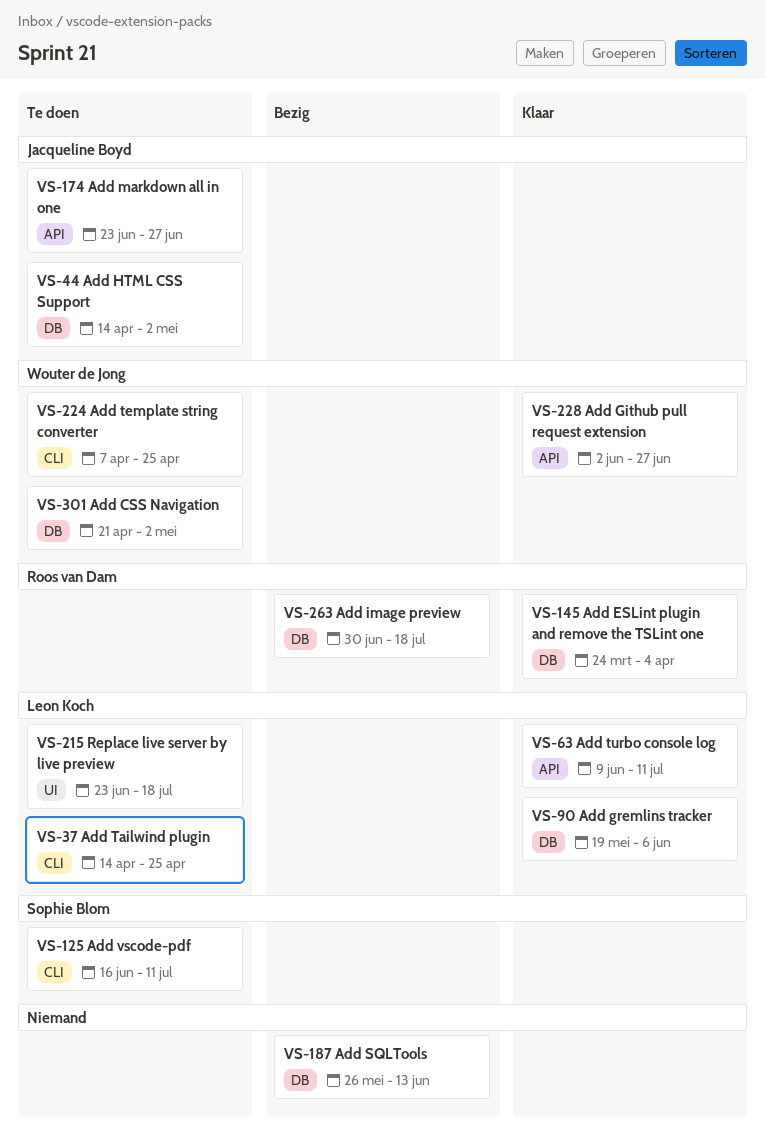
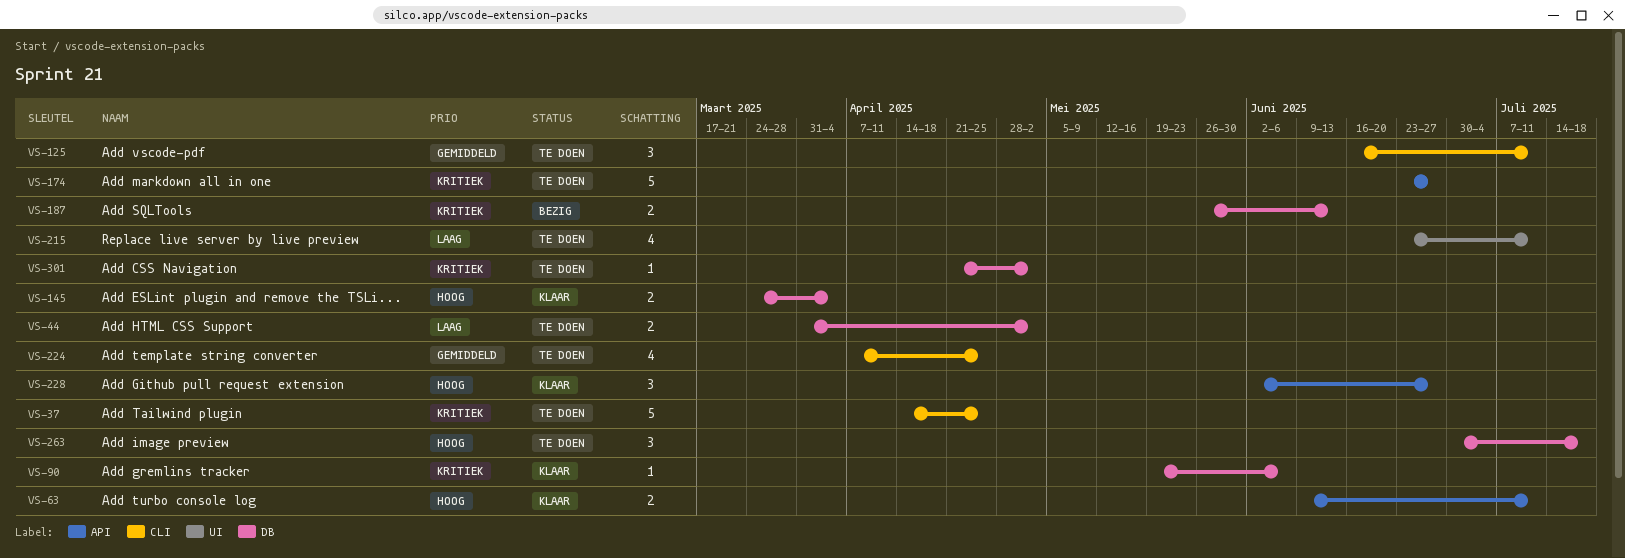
VS-44, start: Apr 14 -> Mar 31
VS-215, due: Jul 18 -> Jul 11
VS-263, status: Bezig -> Te doen

